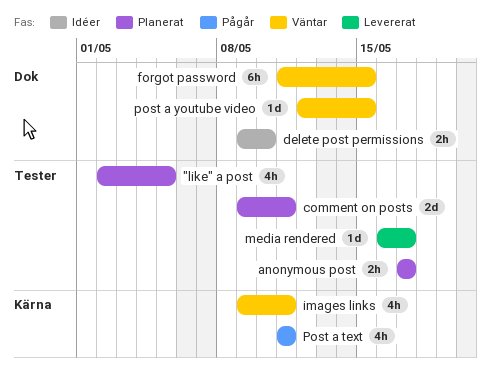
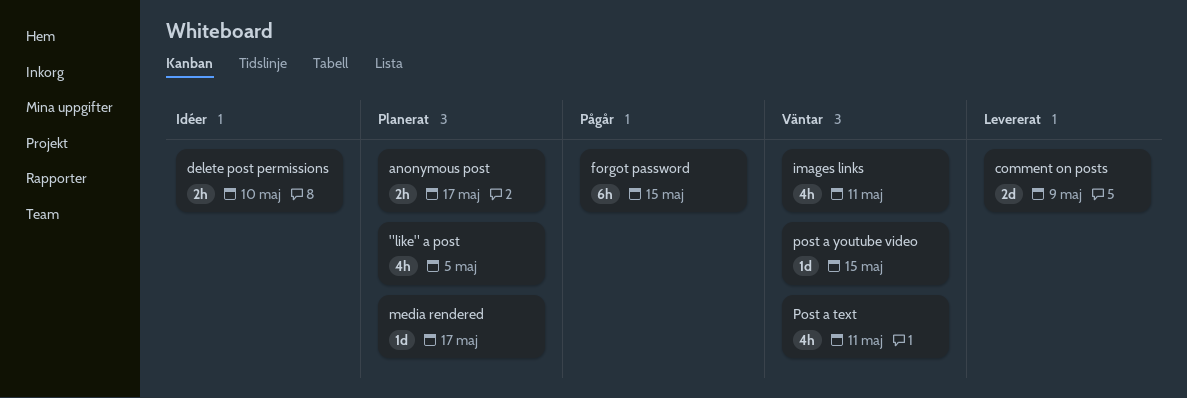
comment on posts, status: Planerat -> Levererat
comment on posts, due: May 11 -> May 9
forgot password, status: Väntar -> Pågår
media rendered, status: Levererat -> Planerat
Post a text, status: Pågår -> Väntar

